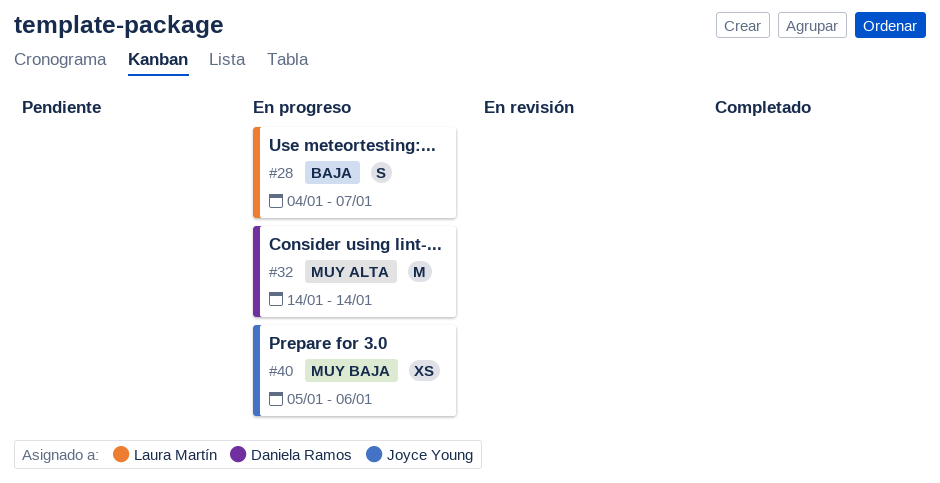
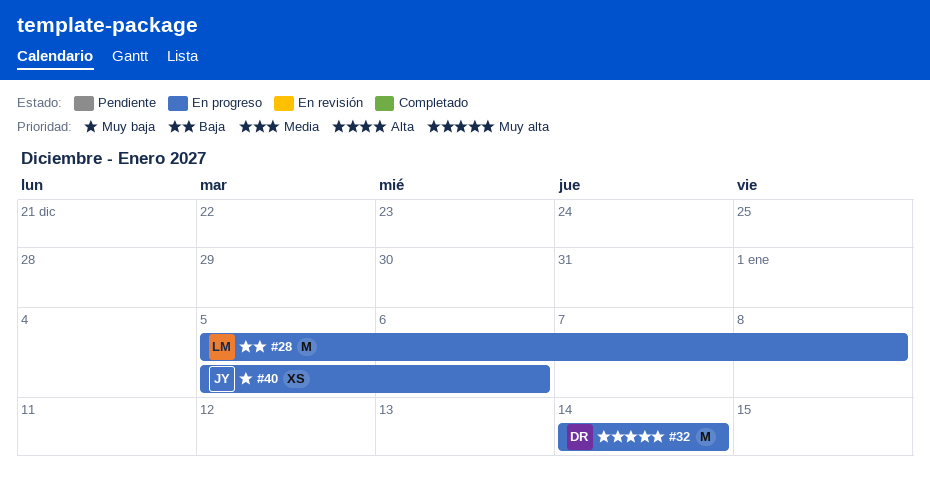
#28, estimate: S -> M
#28, start: Jan 4 -> Jan 5
#28, due: Jan 7 -> Jan 8

